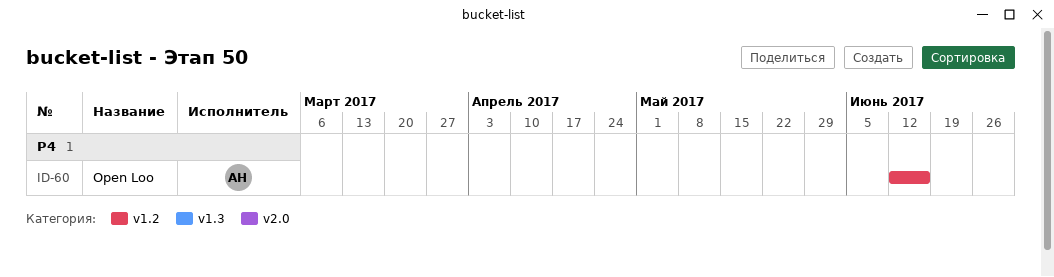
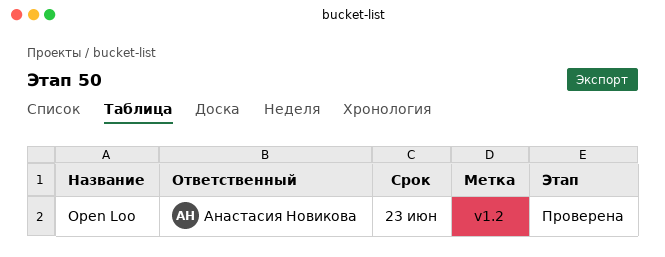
Open Loo, due: Jun 16 -> Jun 23

